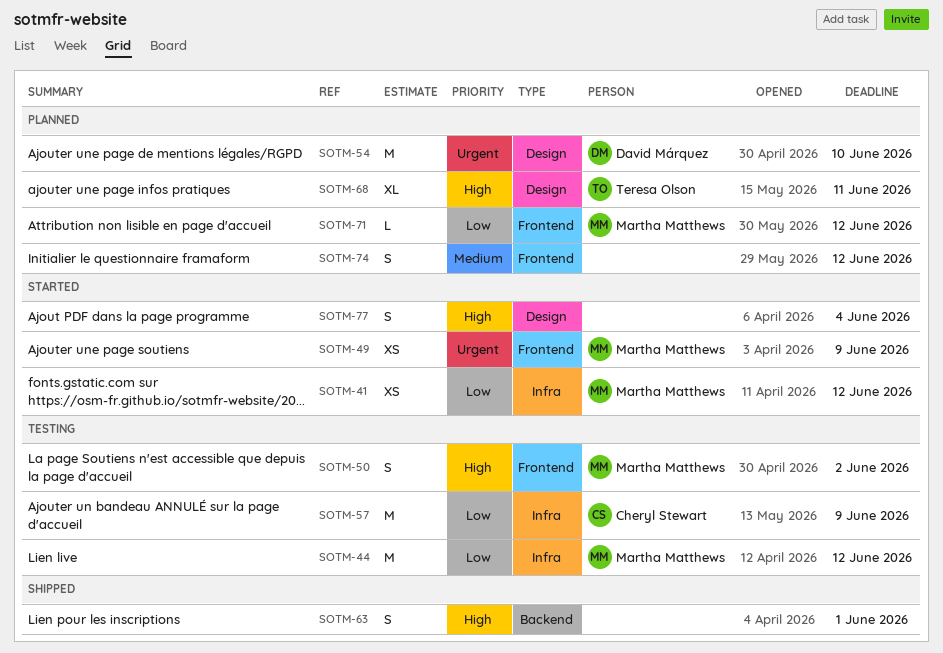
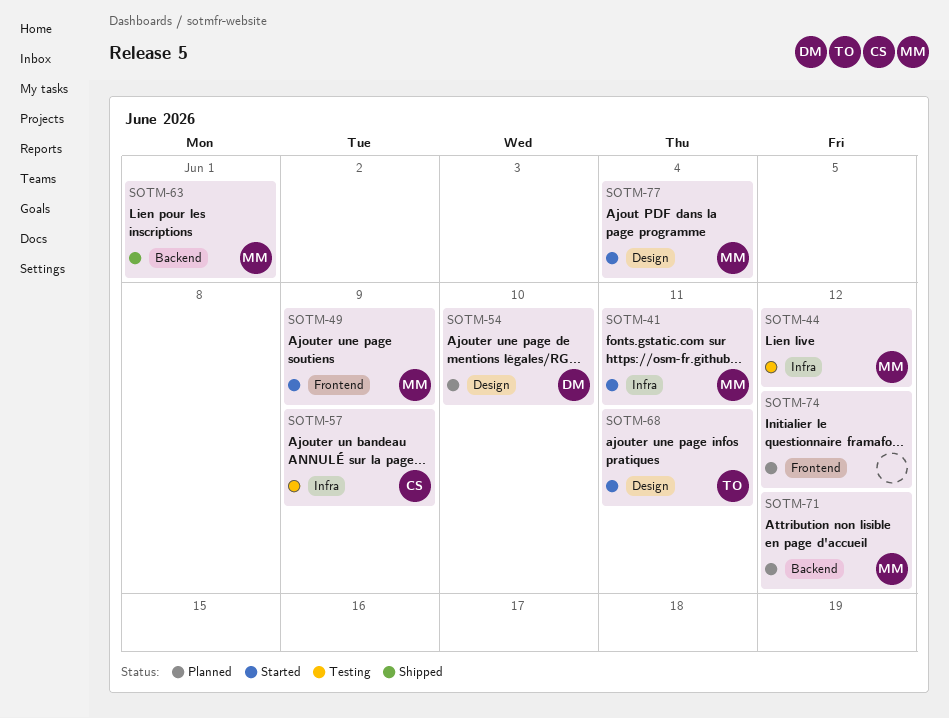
SOTM-41, due: Jun 12 -> Jun 11
SOTM-50: present -> none
SOTM-63, owner: none -> Martha Matthews
SOTM-68, status: Planned -> Started
SOTM-71, label: Frontend -> Backend
SOTM-77, owner: none -> Martha Matthews

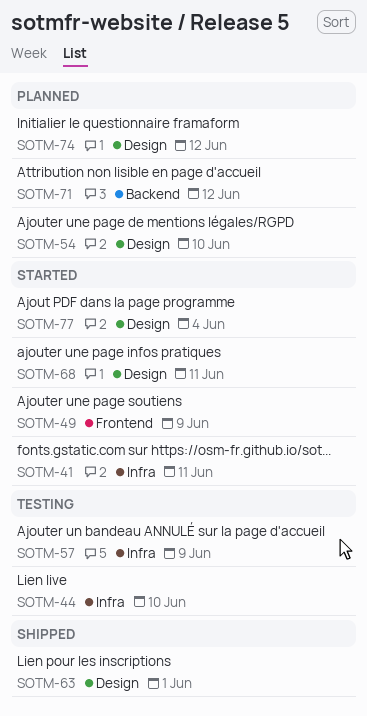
SOTM-44, due: Jun 12 -> Jun 10
SOTM-63, label: Backend -> Design
SOTM-74, label: Frontend -> Design

